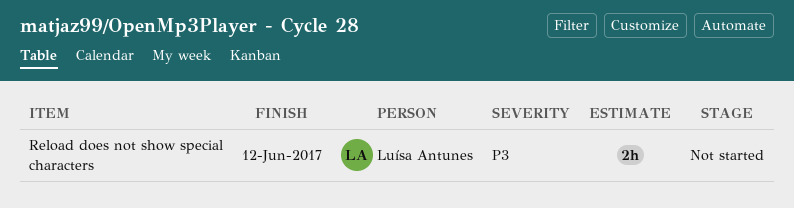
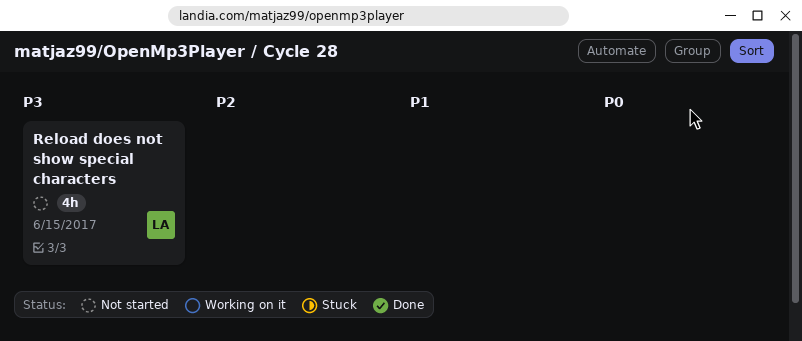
Reload does not show special characters, estimate: 2h -> 4h
Reload does not show special characters, due: Jun 12 -> Jun 15

